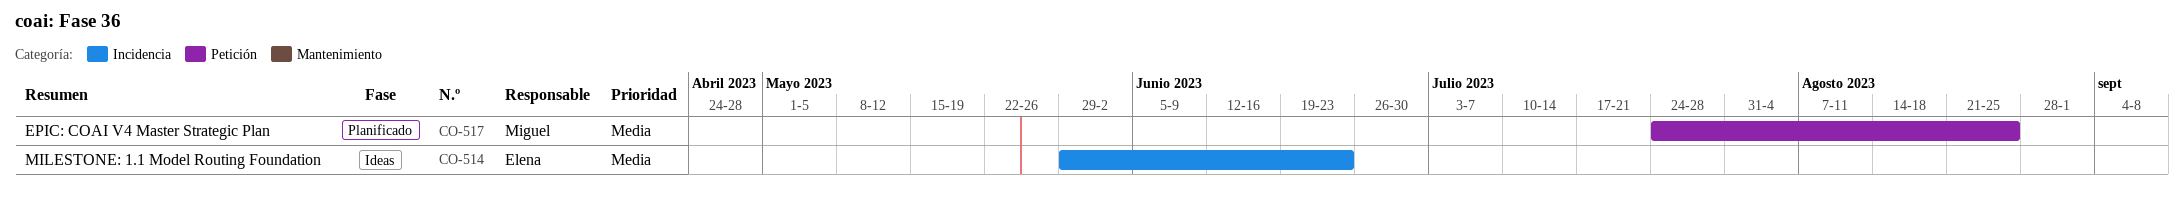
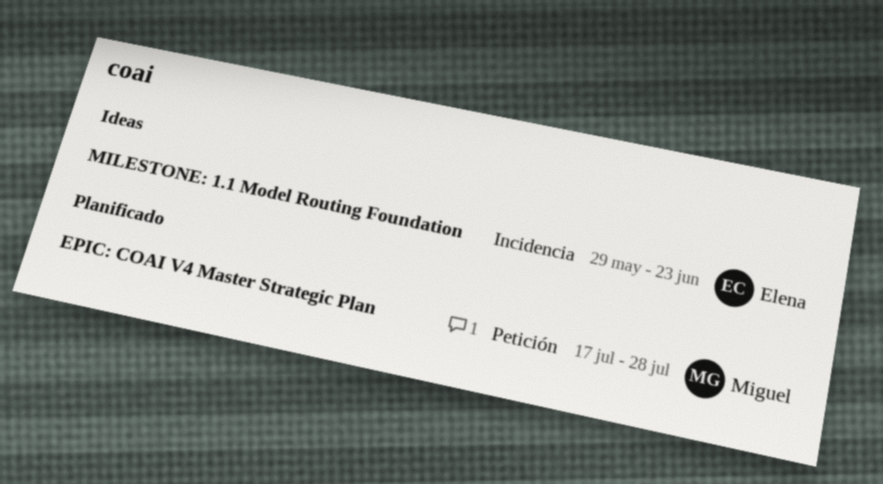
EPIC: COAI V4 Master Strategic Plan, start: Jul 24 -> Jul 17
EPIC: COAI V4 Master Strategic Plan, due: Aug 25 -> Jul 28

